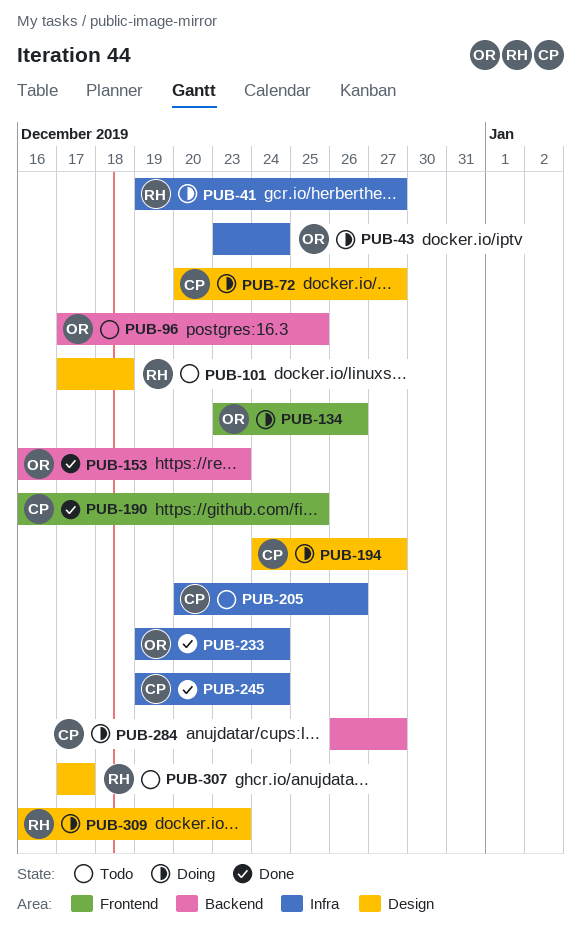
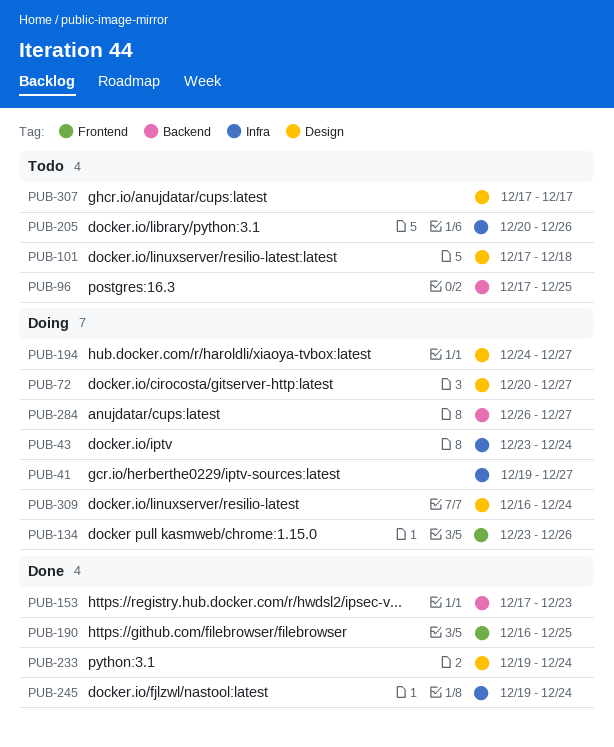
PUB-153, start: Dec 16 -> Dec 17
PUB-233, label: Infra -> Design
PUB-309, due: Dec 23 -> Dec 24

